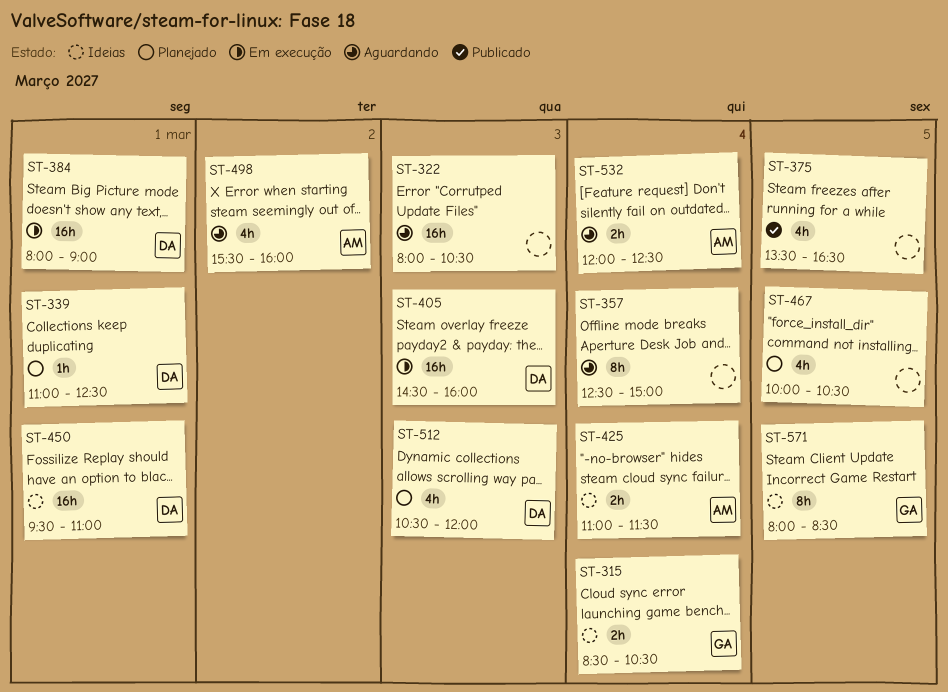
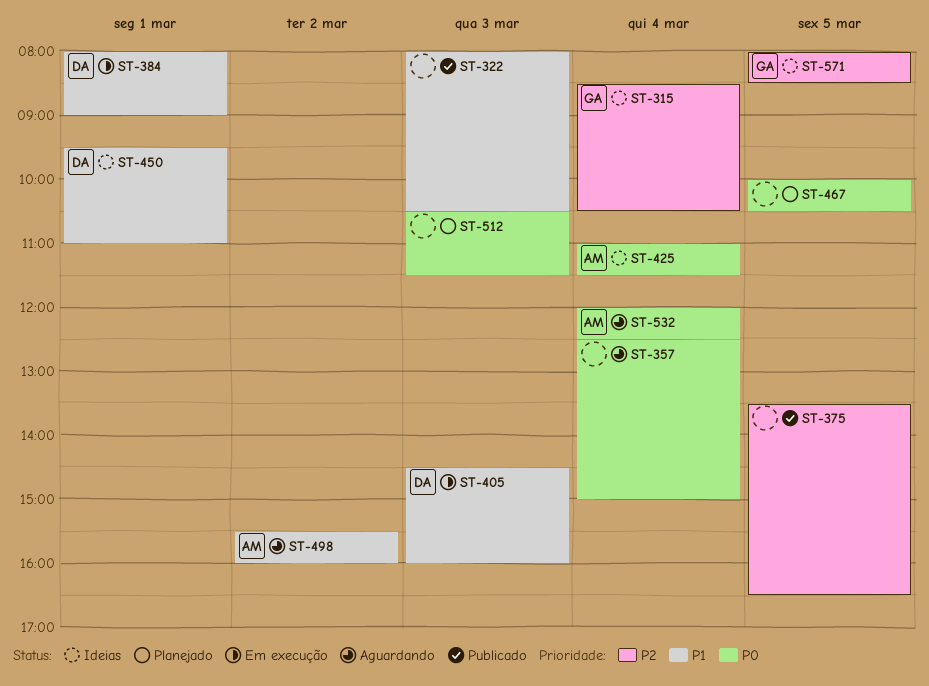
ST-322, status: Aguardando -> Publicado
ST-339: present -> none
ST-512, owner: DA -> none
ST-512, ends: 12:00 -> 11:30

